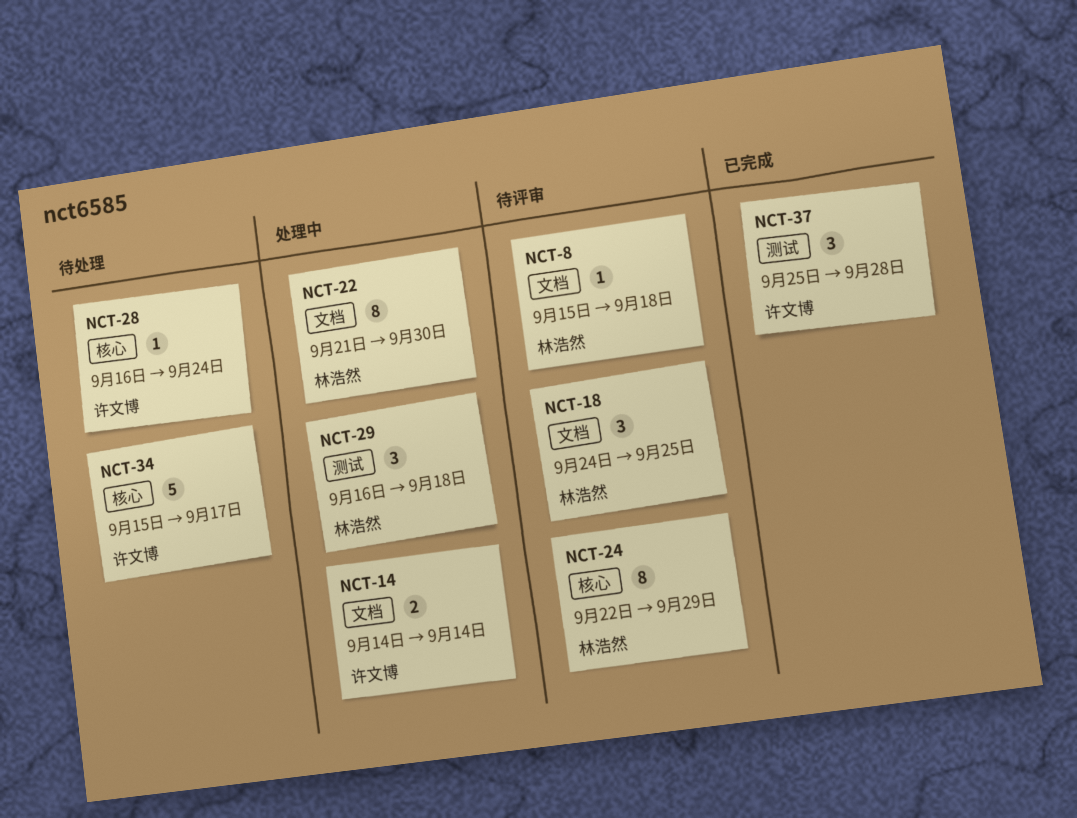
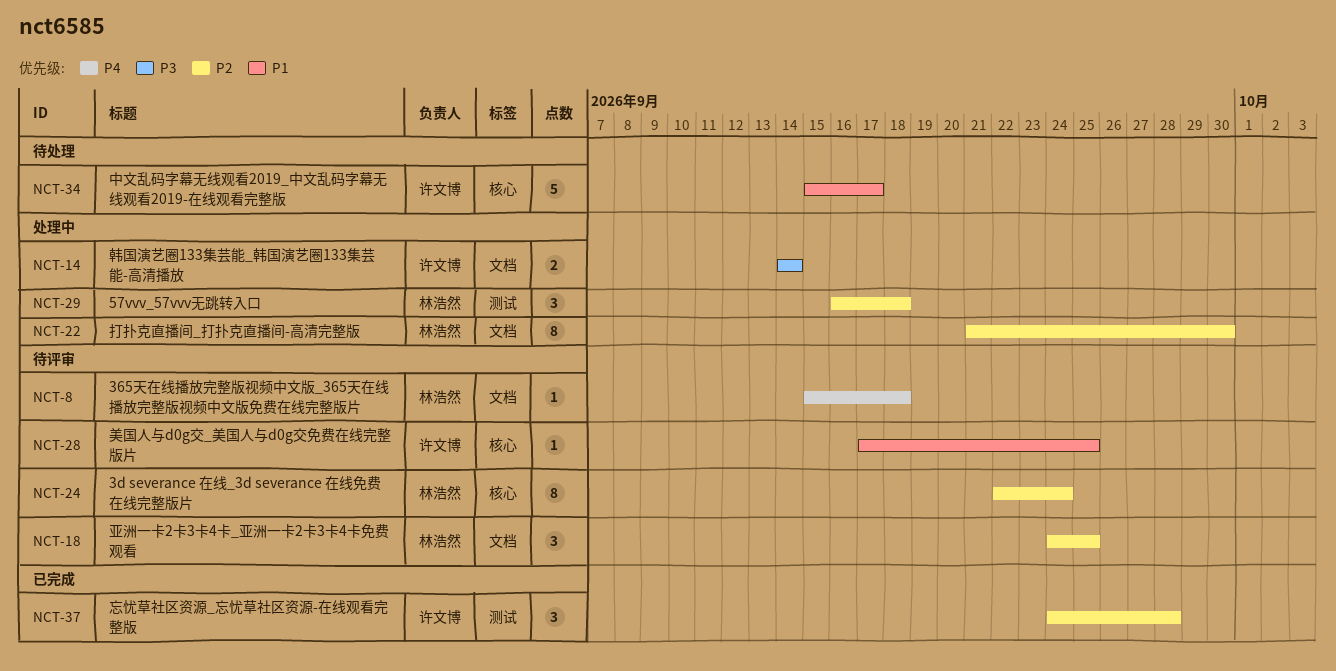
NCT-24, due: Sep 29 -> Sep 24
NCT-28, status: 待处理 -> 待评审
NCT-28, start: Sep 16 -> Sep 17
NCT-28, due: Sep 24 -> Sep 25
NCT-37, start: Sep 25 -> Sep 24

